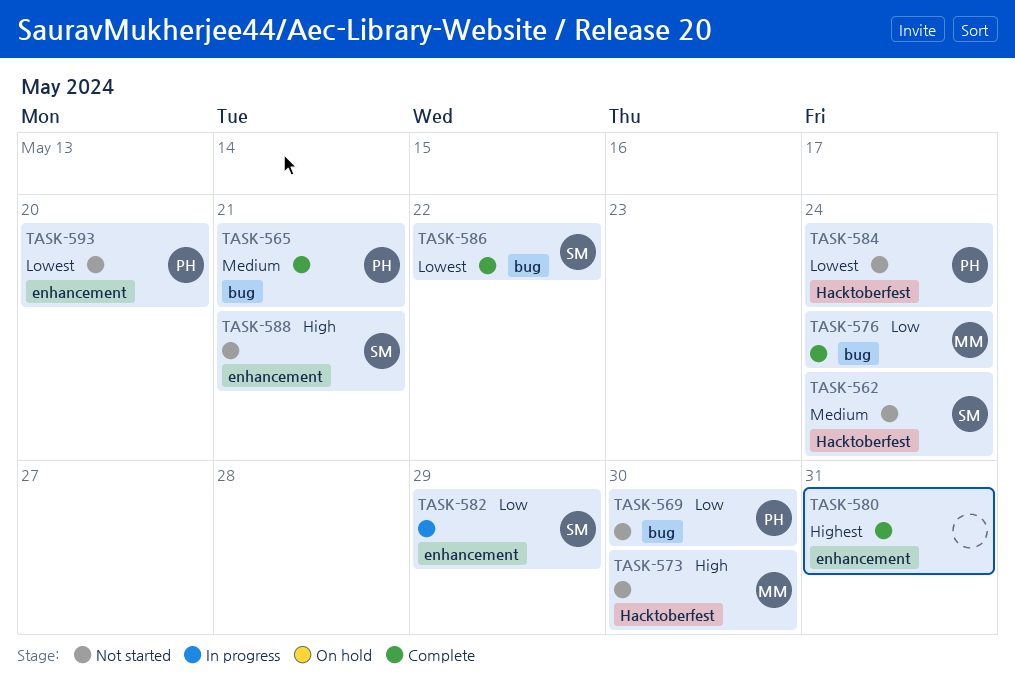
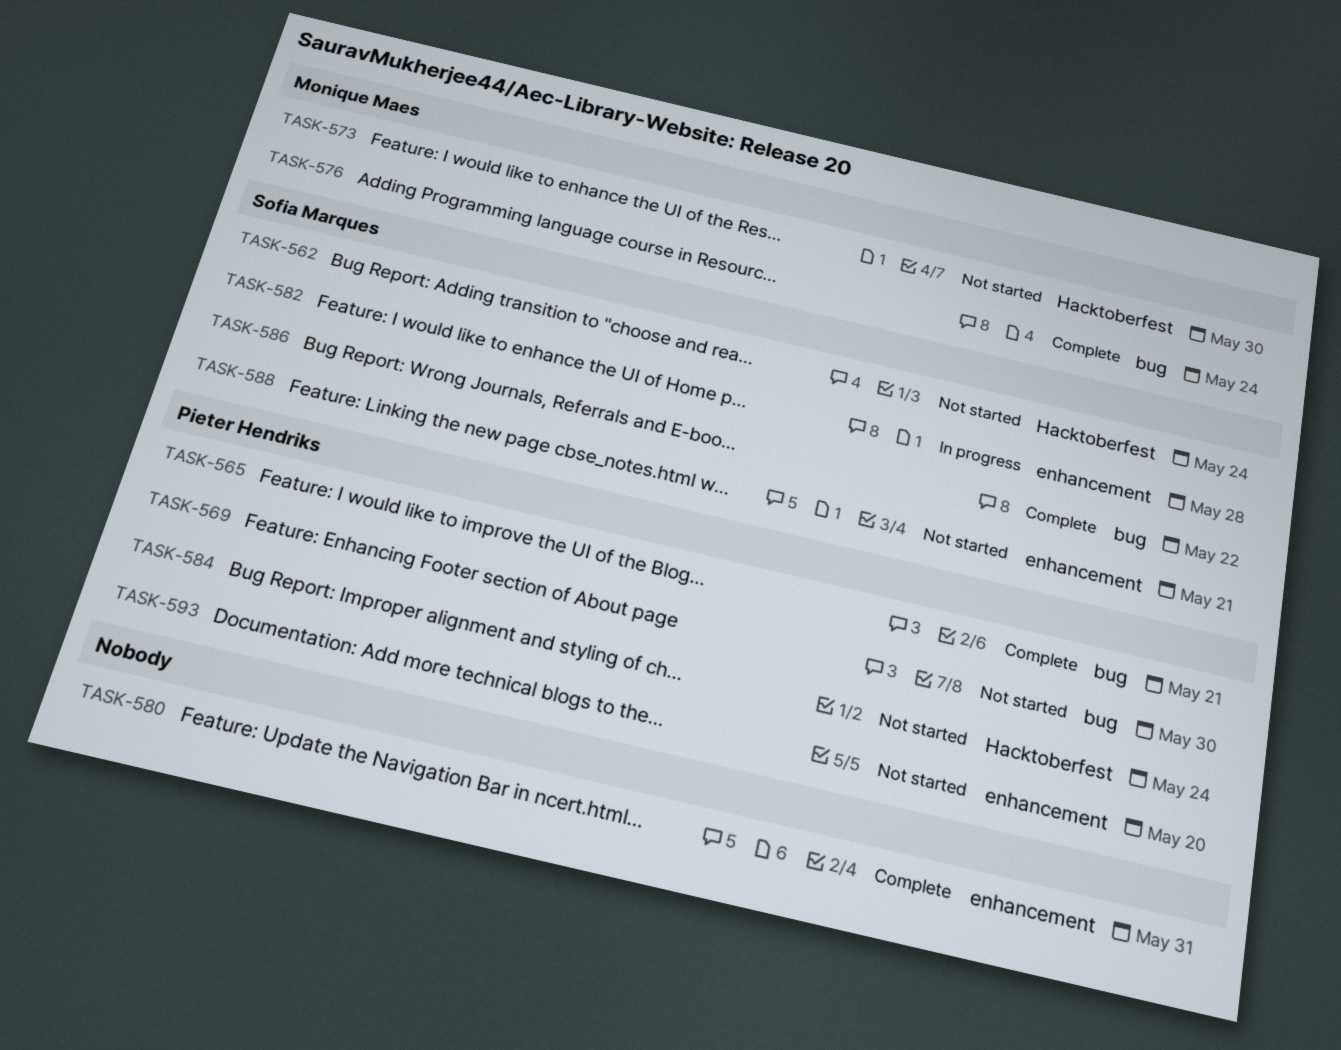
TASK-582, due: May 29 -> May 28

